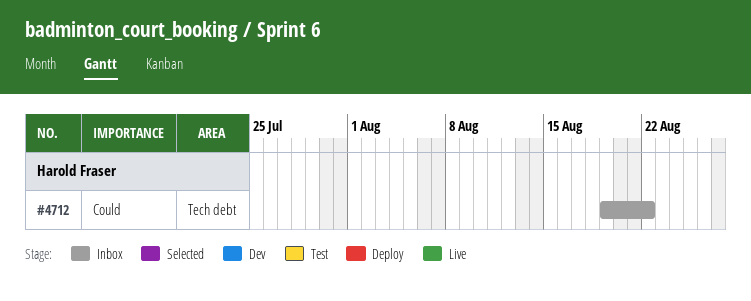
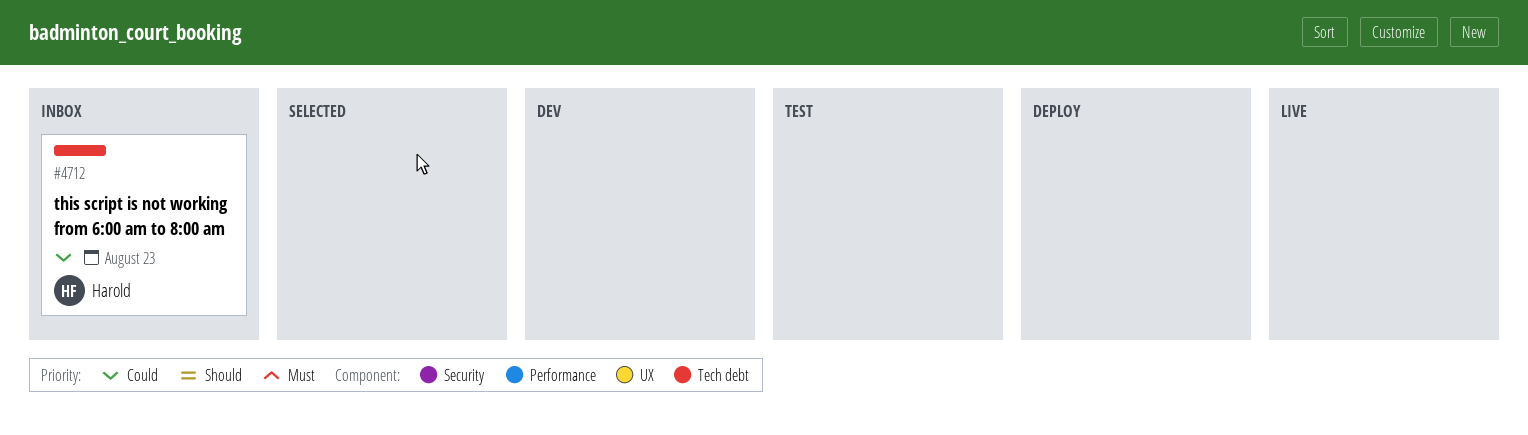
#4712, due: Aug 22 -> Aug 23

